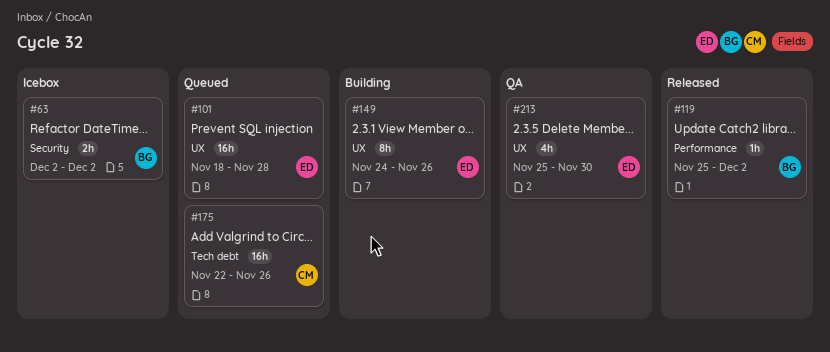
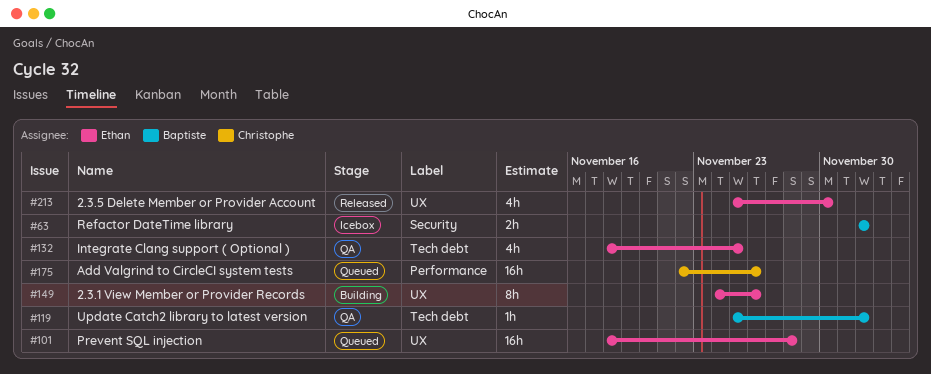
#119, status: Released -> QA
#119, label: Performance -> Tech debt
#132: none -> present
#175, label: Tech debt -> Performance
#213, status: QA -> Released

